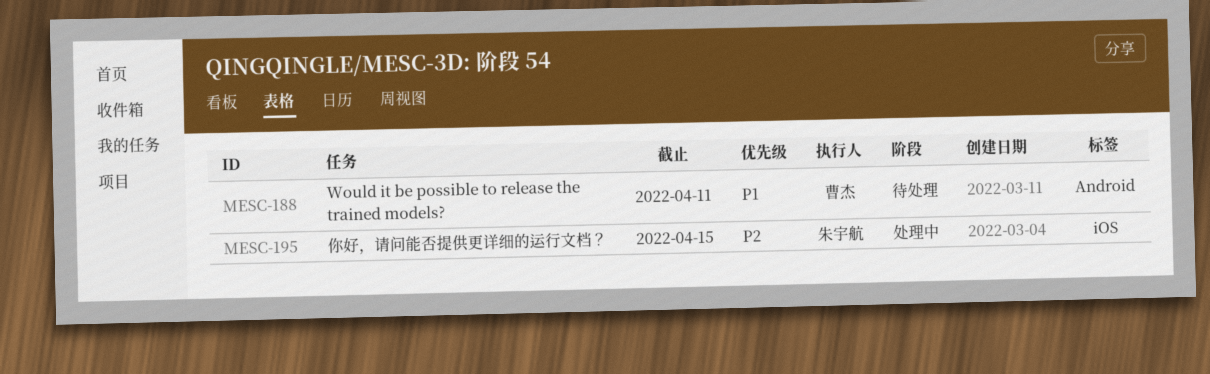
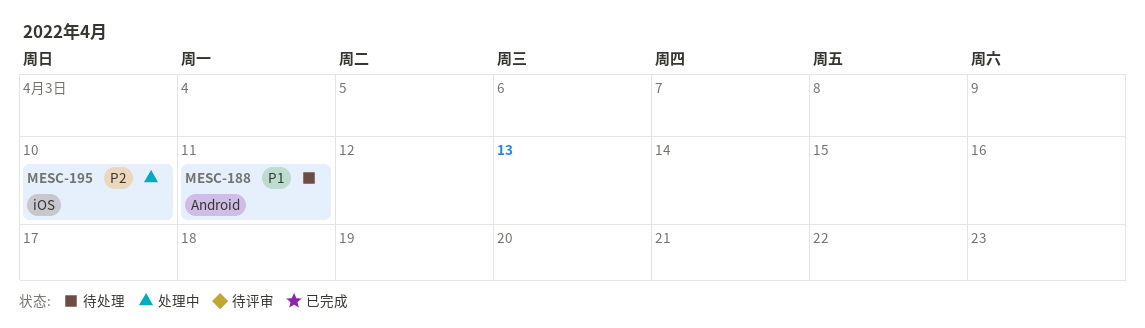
MESC-195, due: Apr 15 -> Apr 10

